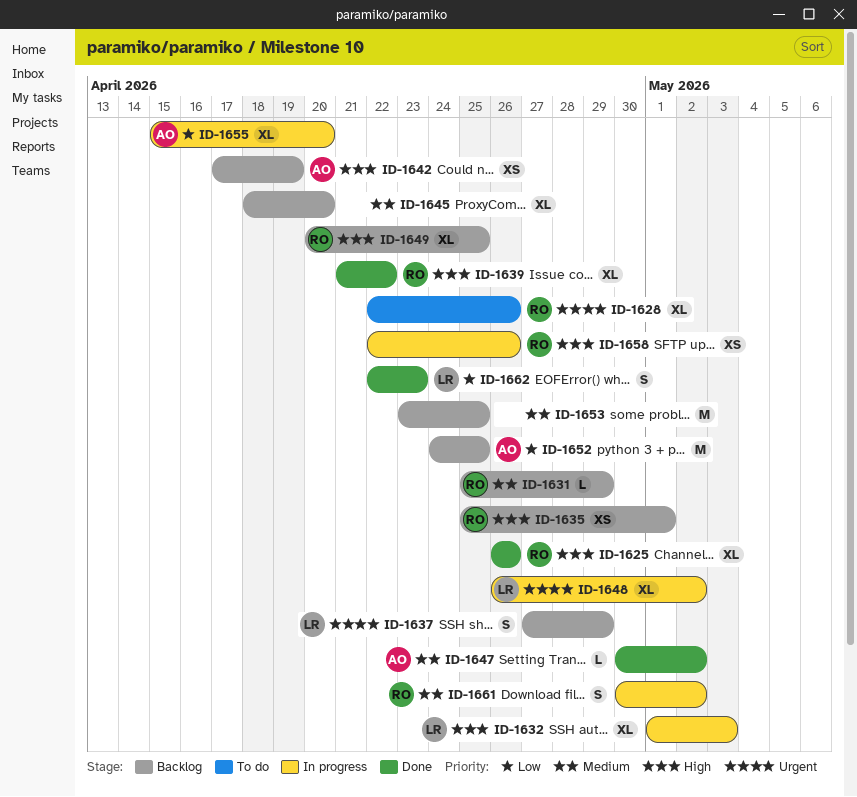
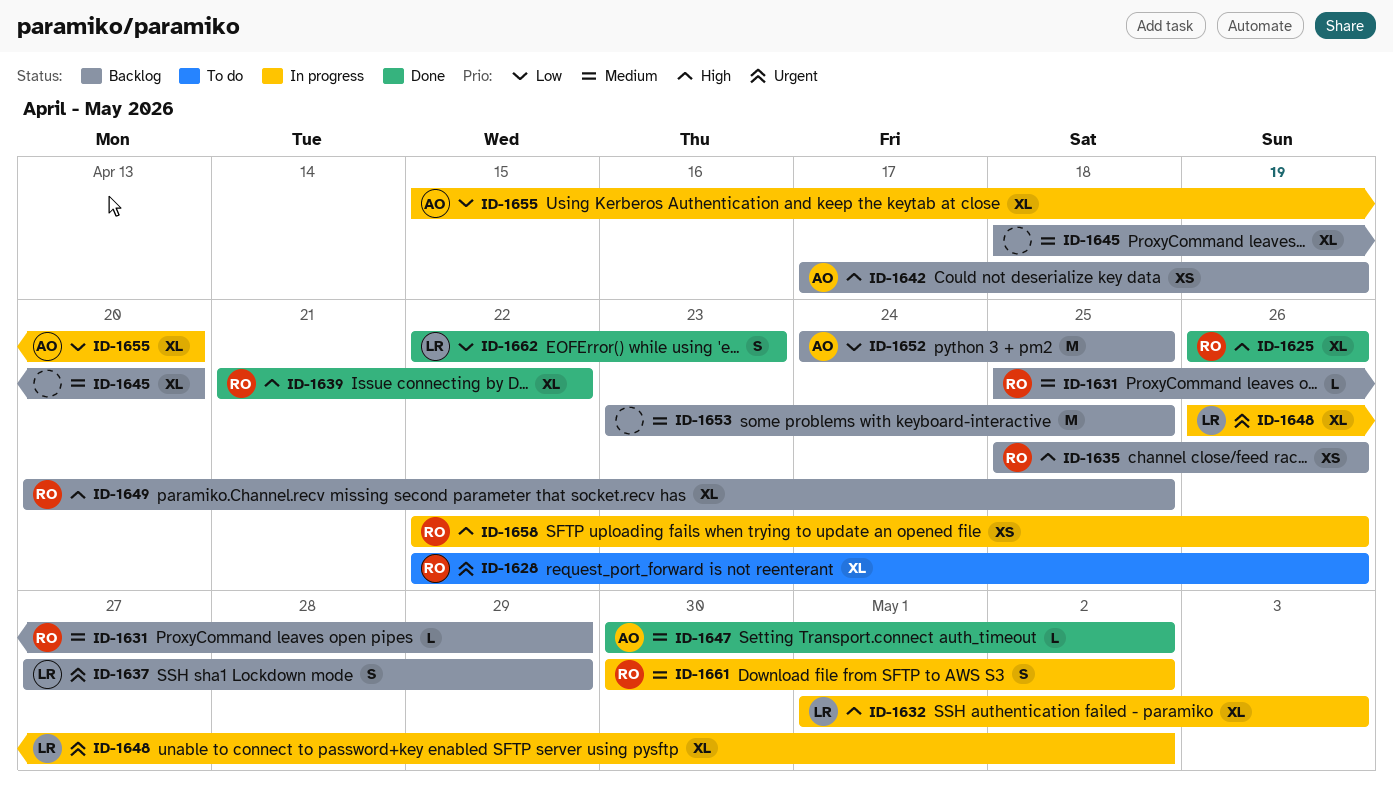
ID-1635, due: May 1 -> Apr 26

